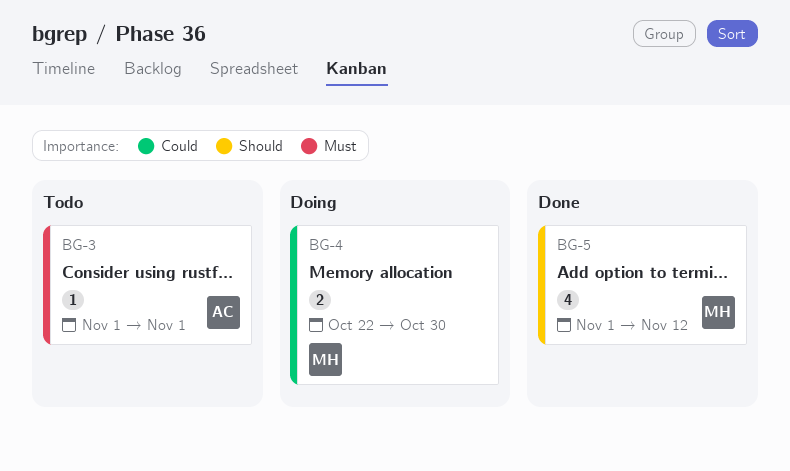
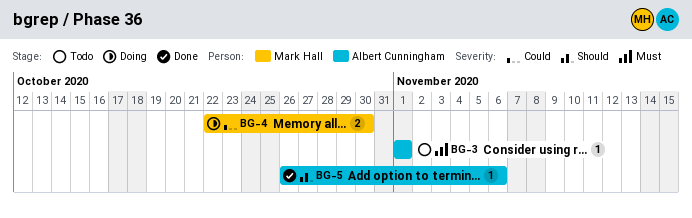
BG-5, owner: Mark Hall -> Albert Cunningham
BG-5, estimate: 4 -> 1
BG-5, start: Nov 1 -> Oct 26
BG-5, due: Nov 12 -> Nov 6

